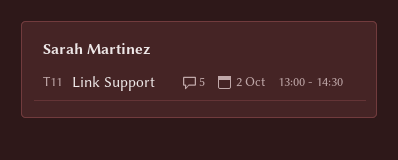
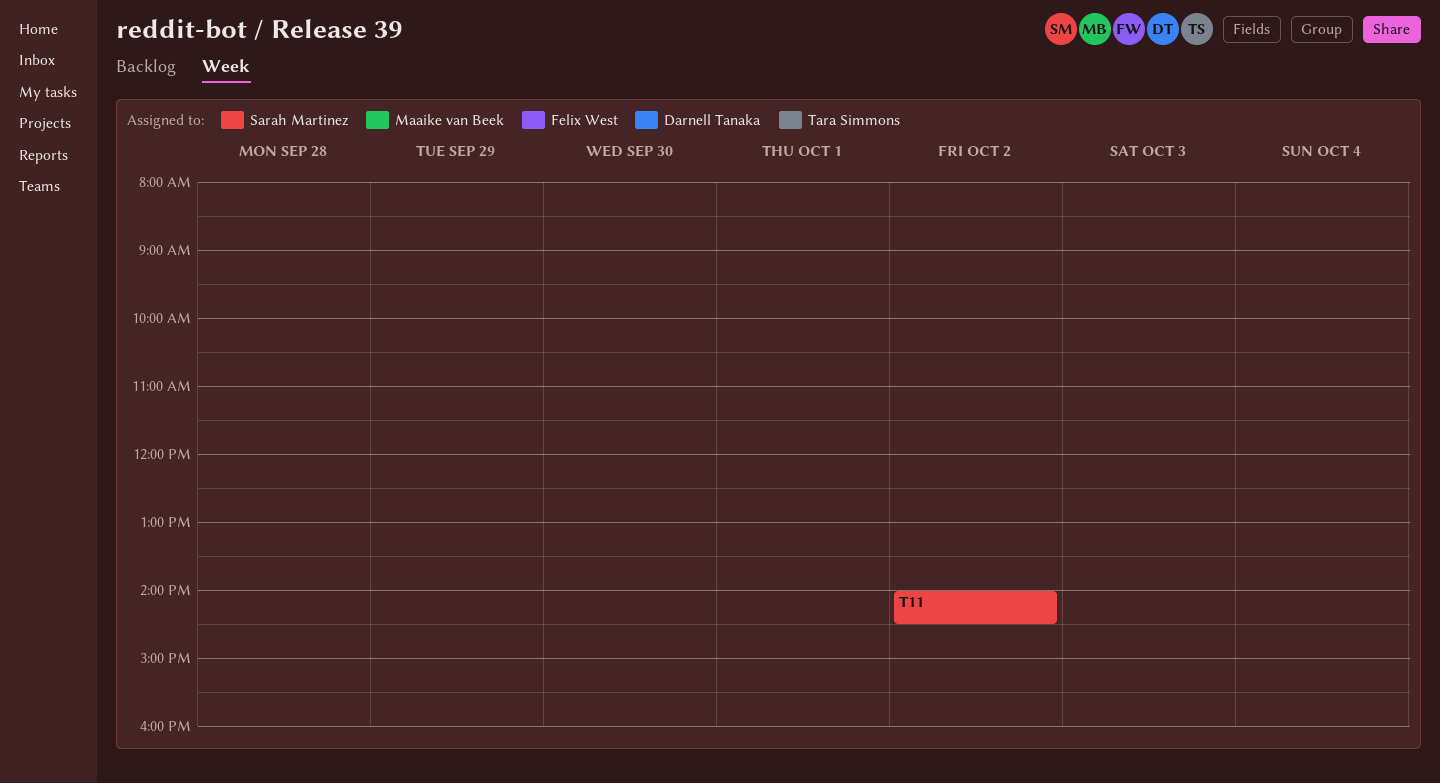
T11, begins: 13:00 -> 14:00

